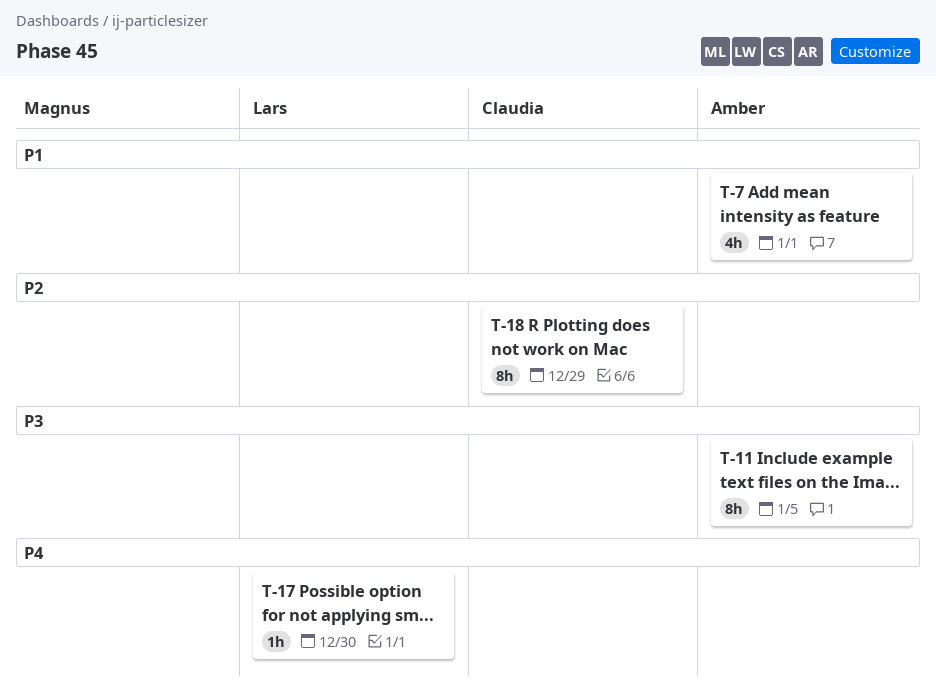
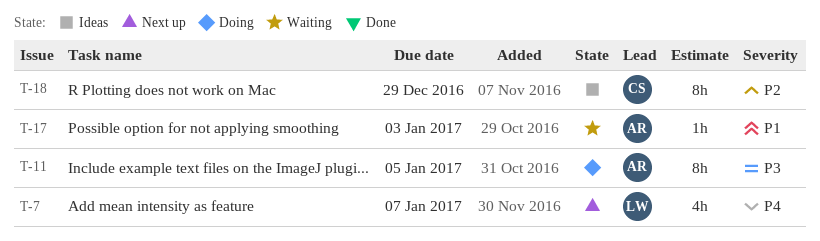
T-7, owner: Amber -> Lars
T-7, priority: P1 -> P4
T-7, due: Jan 1 -> Jan 7
T-17, owner: Lars -> Amber
T-17, priority: P4 -> P1
T-17, due: Dec 30 -> Jan 3

